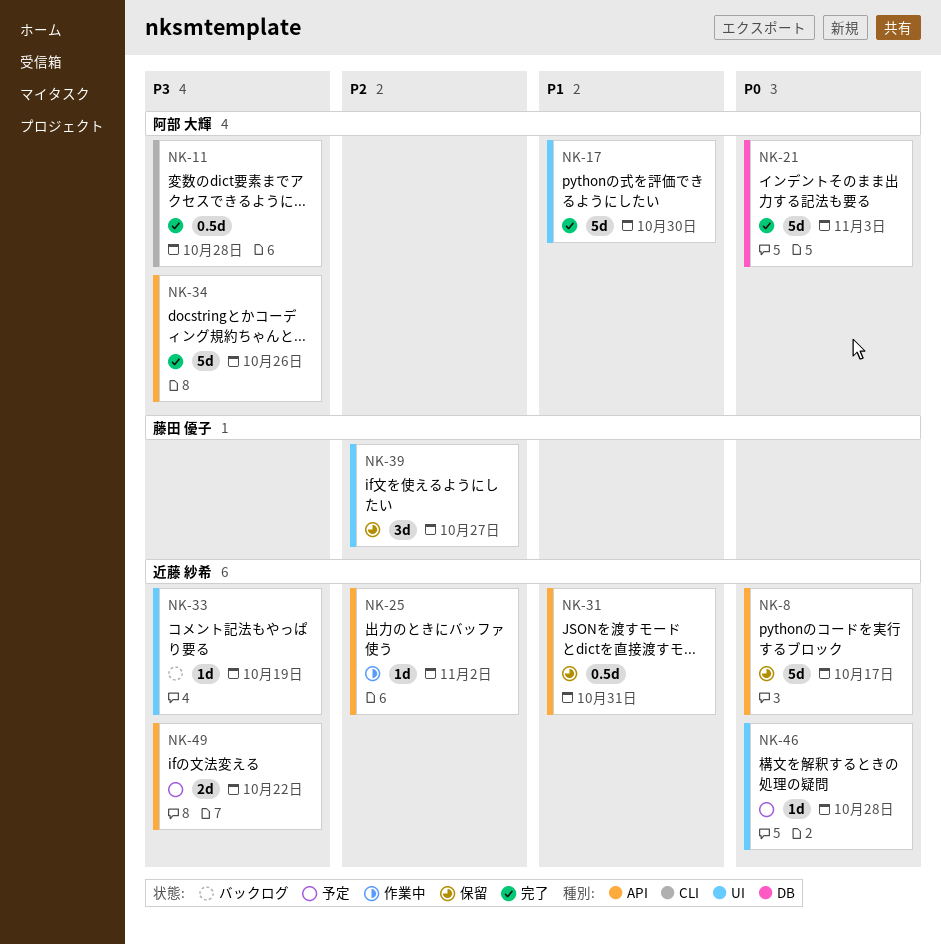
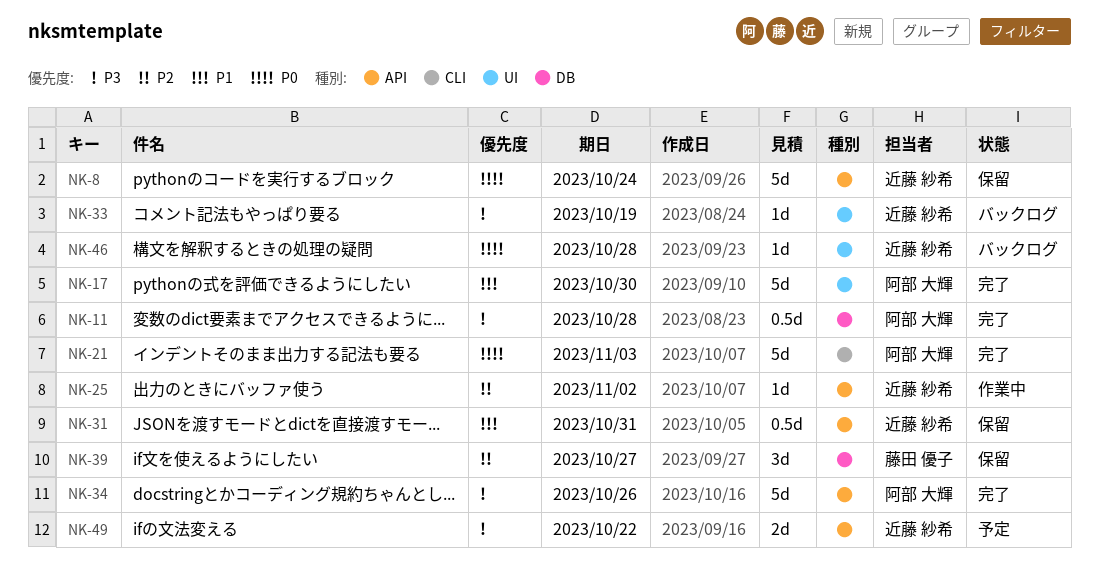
NK-8, due: Oct 17 -> Oct 24
NK-11, label: CLI -> DB
NK-21, label: DB -> CLI
NK-39, label: UI -> DB
NK-46, status: 予定 -> バックログ

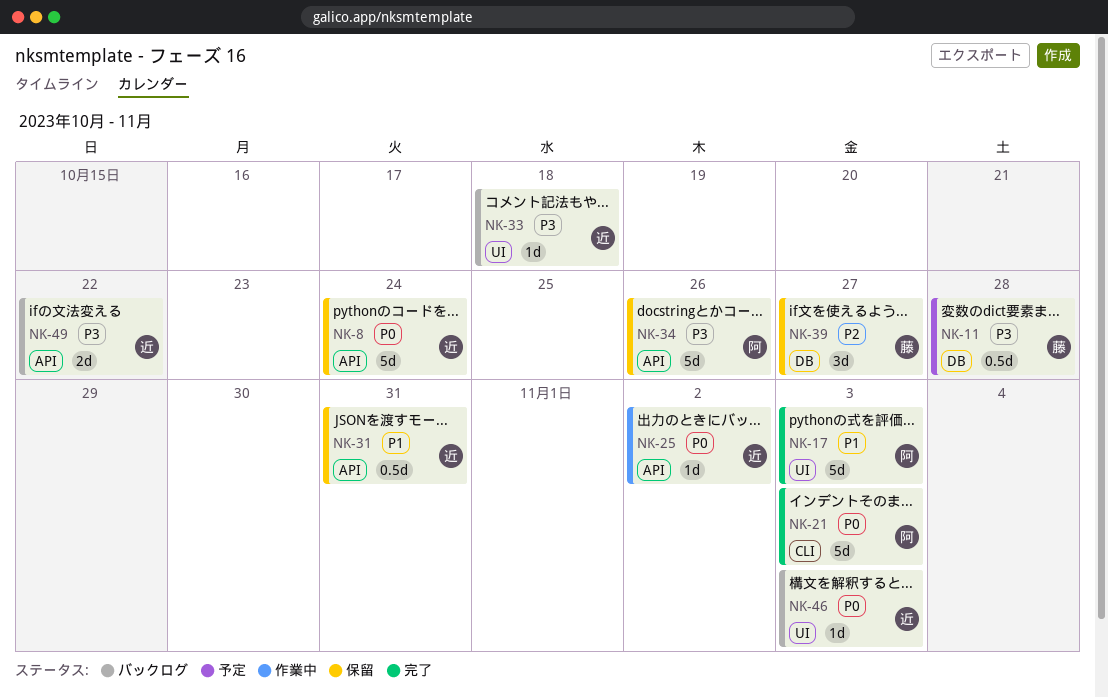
NK-11, status: 完了 -> 予定
NK-11, owner: 阿部 大輝 -> 藤田 優子
NK-17, due: Oct 30 -> Nov 3
NK-25, priority: P2 -> P0
NK-33, due: Oct 19 -> Oct 18
NK-34, status: 完了 -> 保留
NK-46, due: Oct 28 -> Nov 3
NK-49, status: 予定 -> バックログ

